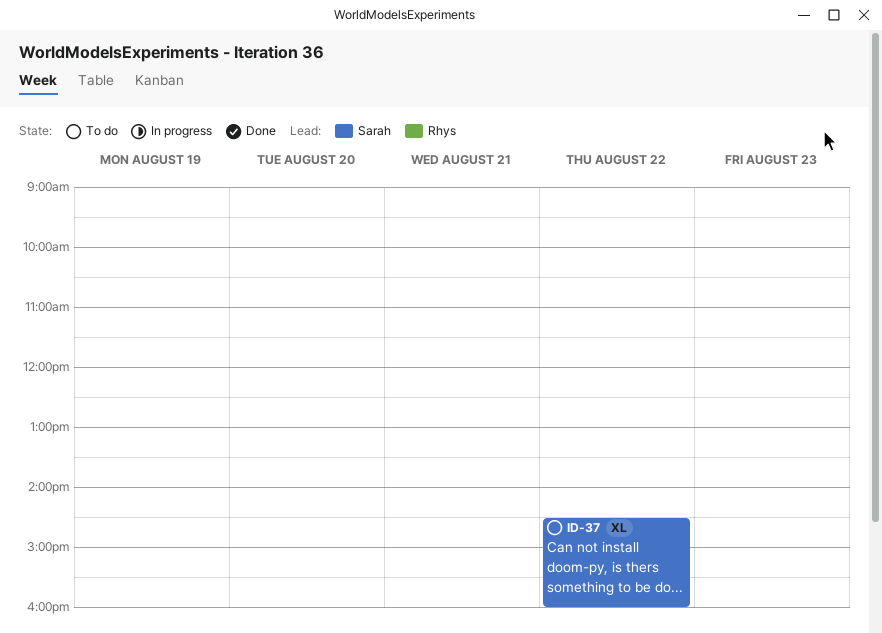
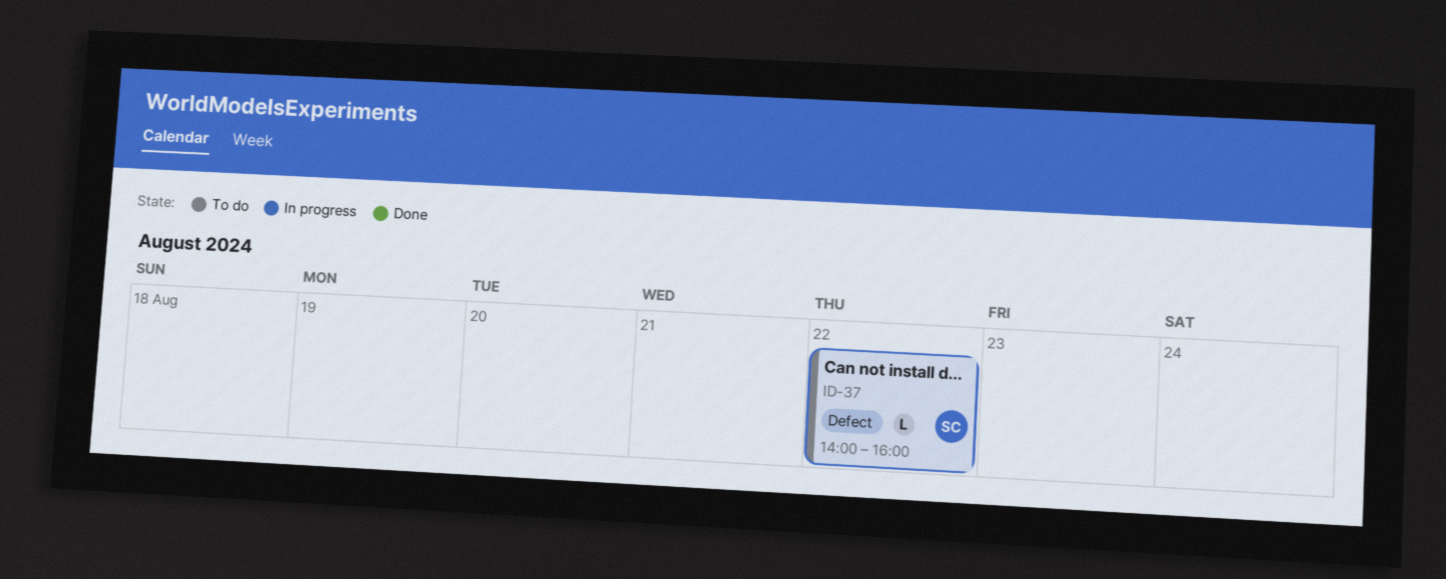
ID-37, estimate: XL -> L
ID-37, begins: 14:30 -> 14:00

